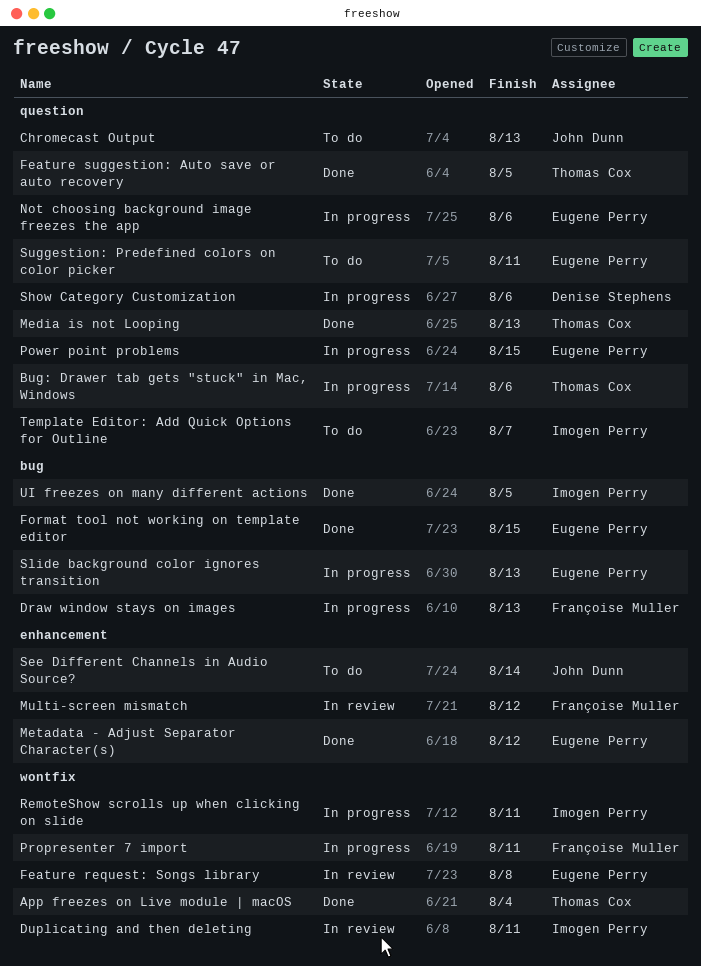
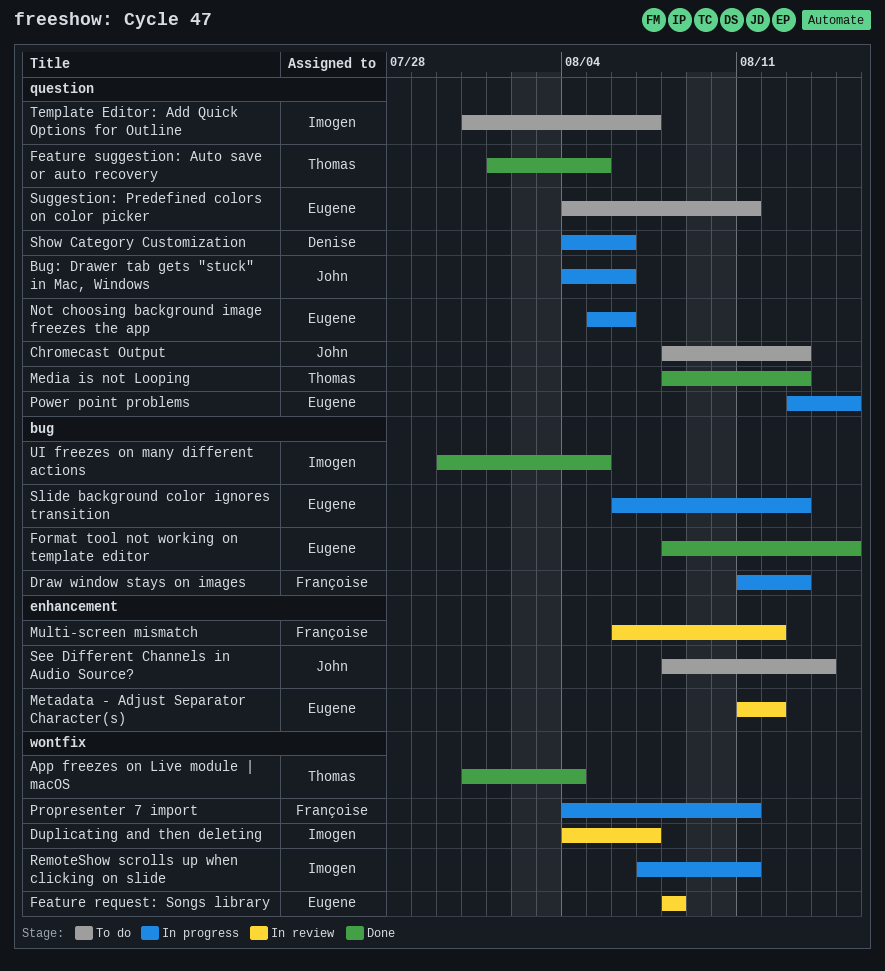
Bug: Drawer tab gets "stuck" in Mac, Windows, owner: Thomas Cox -> John Dunn
Duplicating and then deleting, due: Aug 11 -> Aug 7
Metadata - Adjust Separator Character(s), status: Done -> In review

